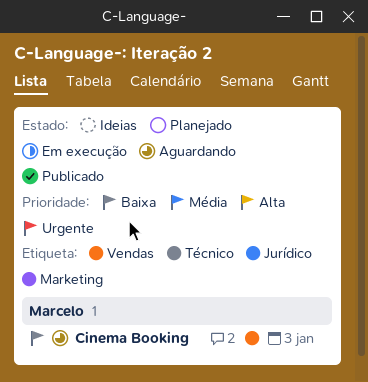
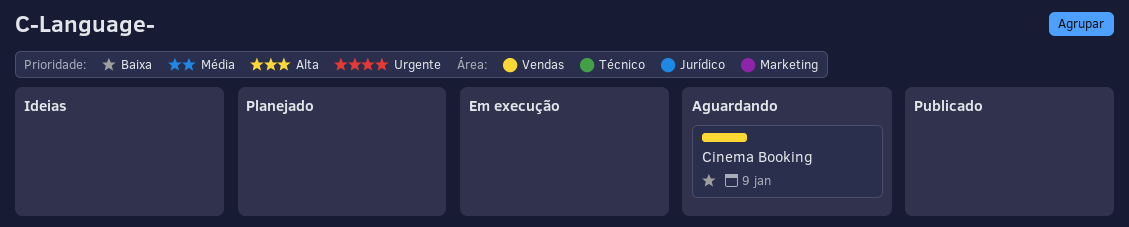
Cinema Booking, due: Jan 3 -> Jan 9

